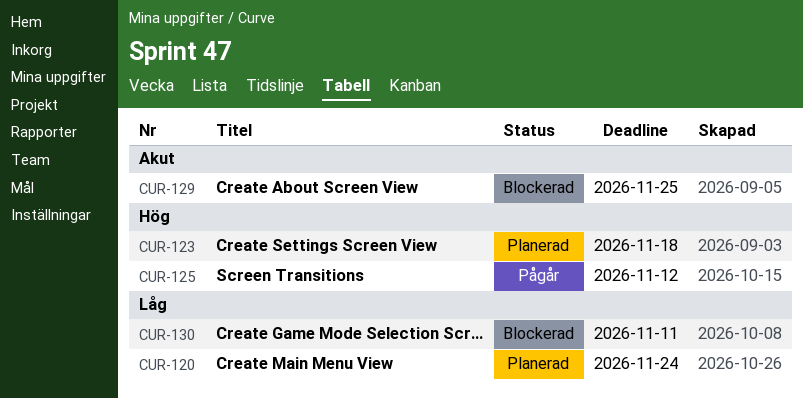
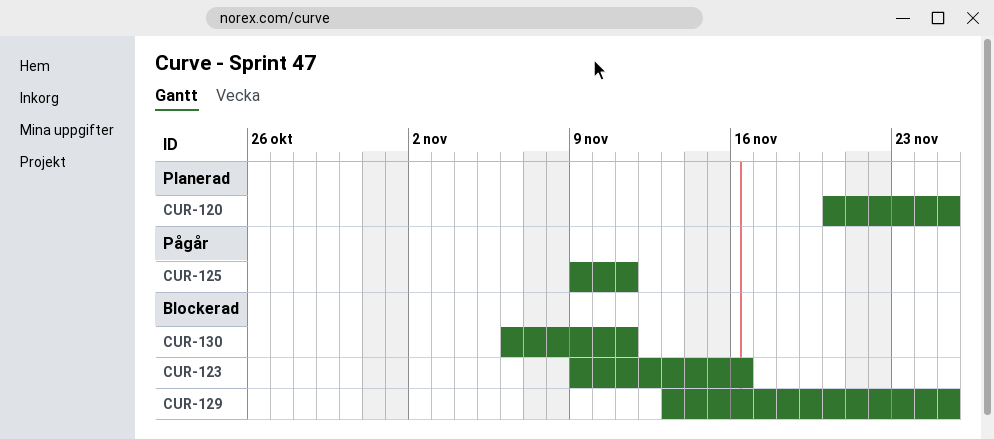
CUR-120, due: Nov 24 -> Nov 25
CUR-123, status: Planerad -> Blockerad
CUR-123, due: Nov 18 -> Nov 16
CUR-125, due: Nov 12 -> Nov 11

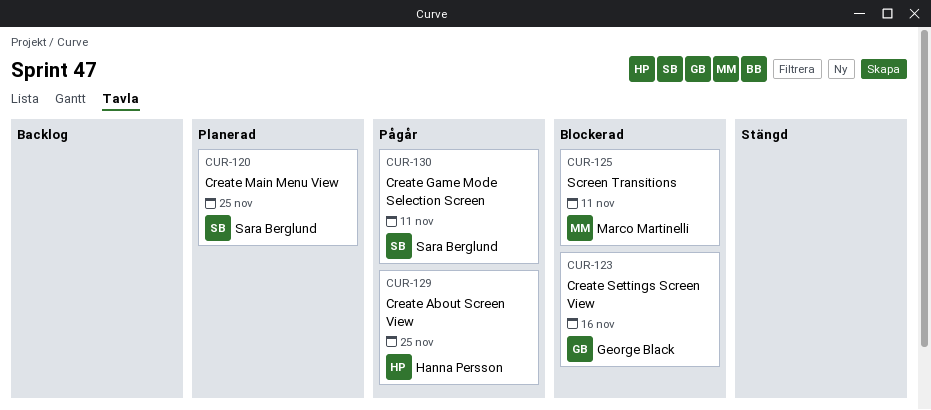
CUR-125, status: Pågår -> Blockerad
CUR-129, status: Blockerad -> Pågår
CUR-130, status: Blockerad -> Pågår

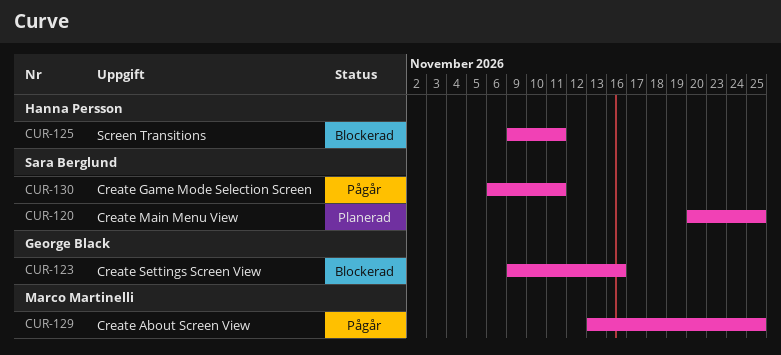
CUR-125, owner: Marco Martinelli -> Hanna Persson
CUR-129, owner: Hanna Persson -> Marco Martinelli

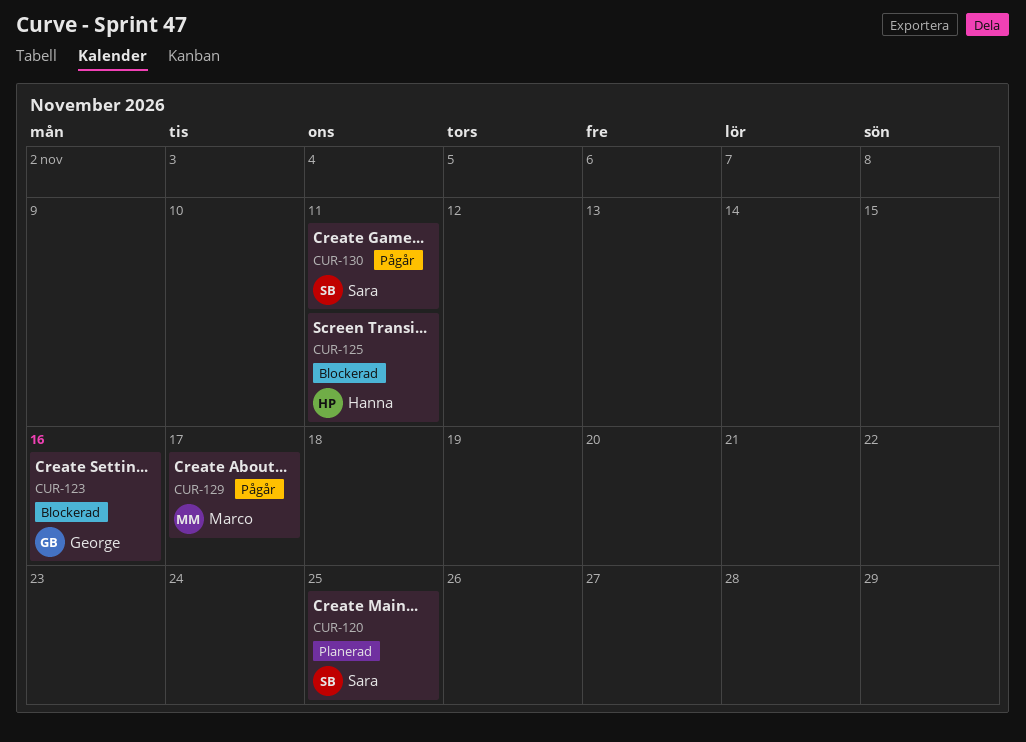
CUR-129, due: Nov 25 -> Nov 17

